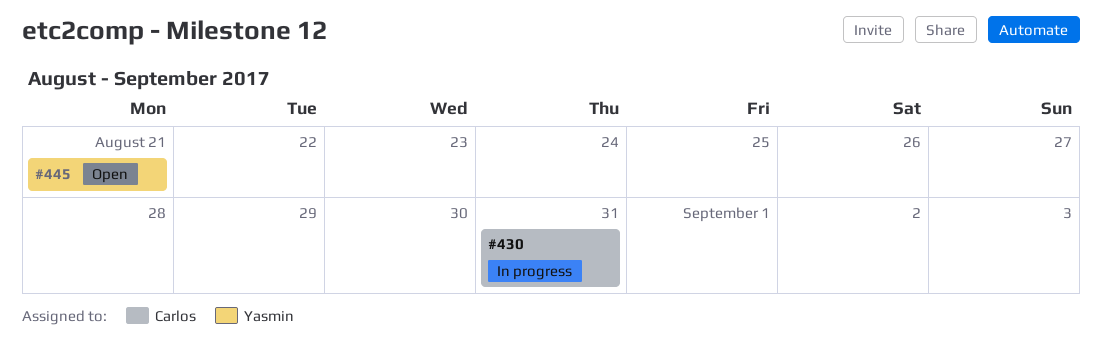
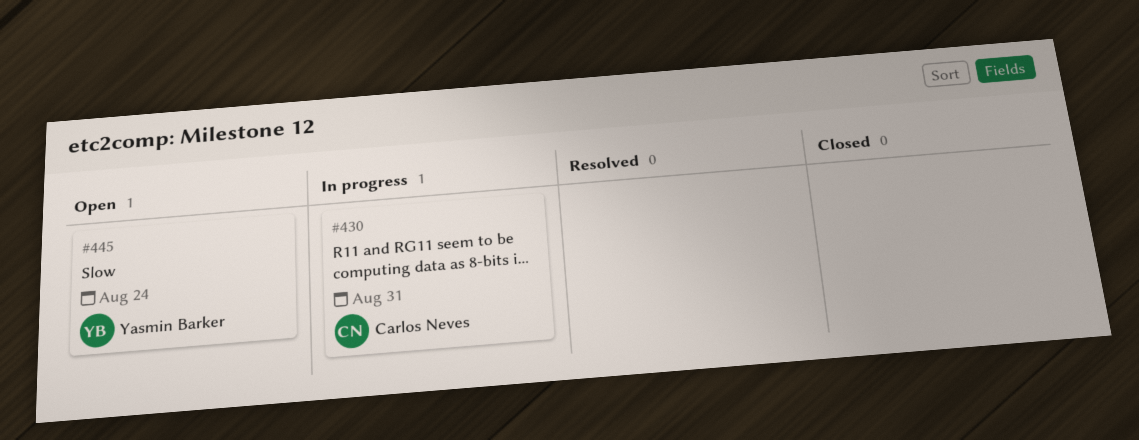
#445, due: Aug 21 -> Aug 24

